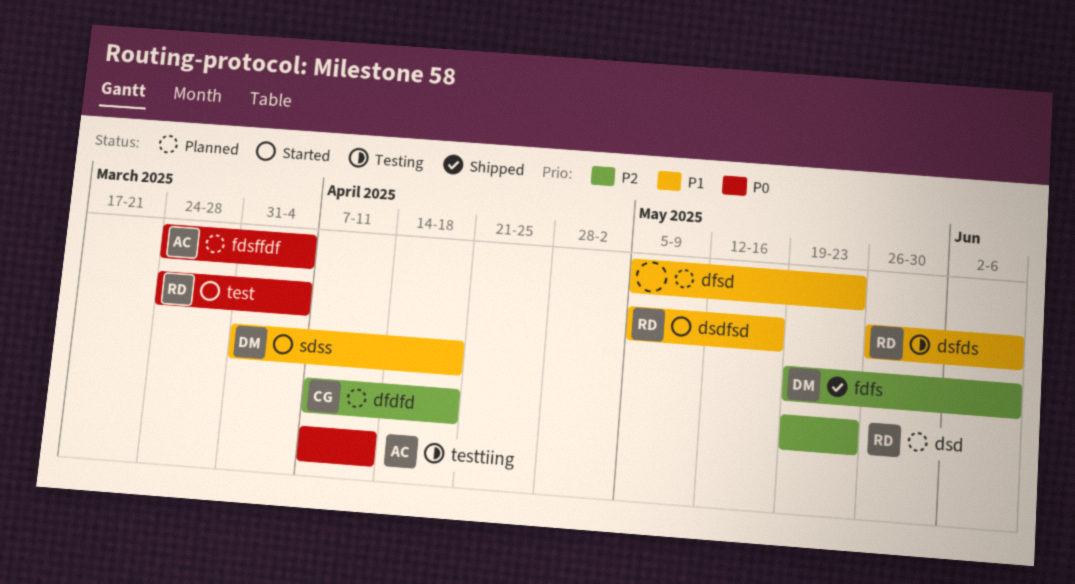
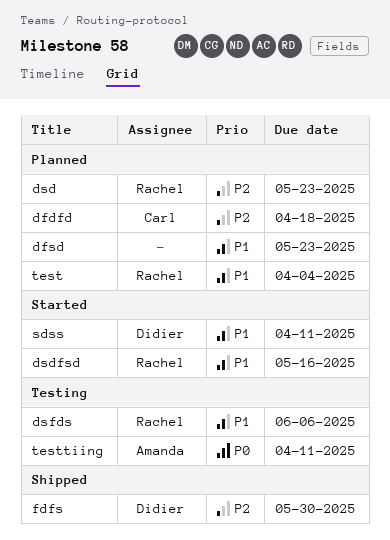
fdfs, due: Jun 6 -> May 30
fdsffdf: present -> none
sdss, due: Apr 18 -> Apr 11
test, status: Started -> Planned
test, priority: P0 -> P1

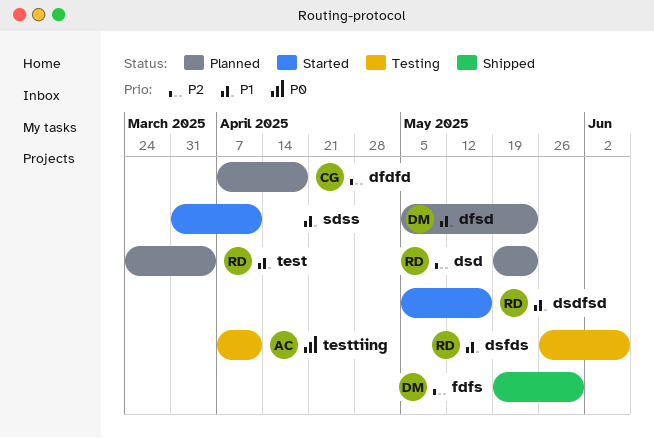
dfsd, owner: none -> Didier
sdss, owner: Didier -> none

